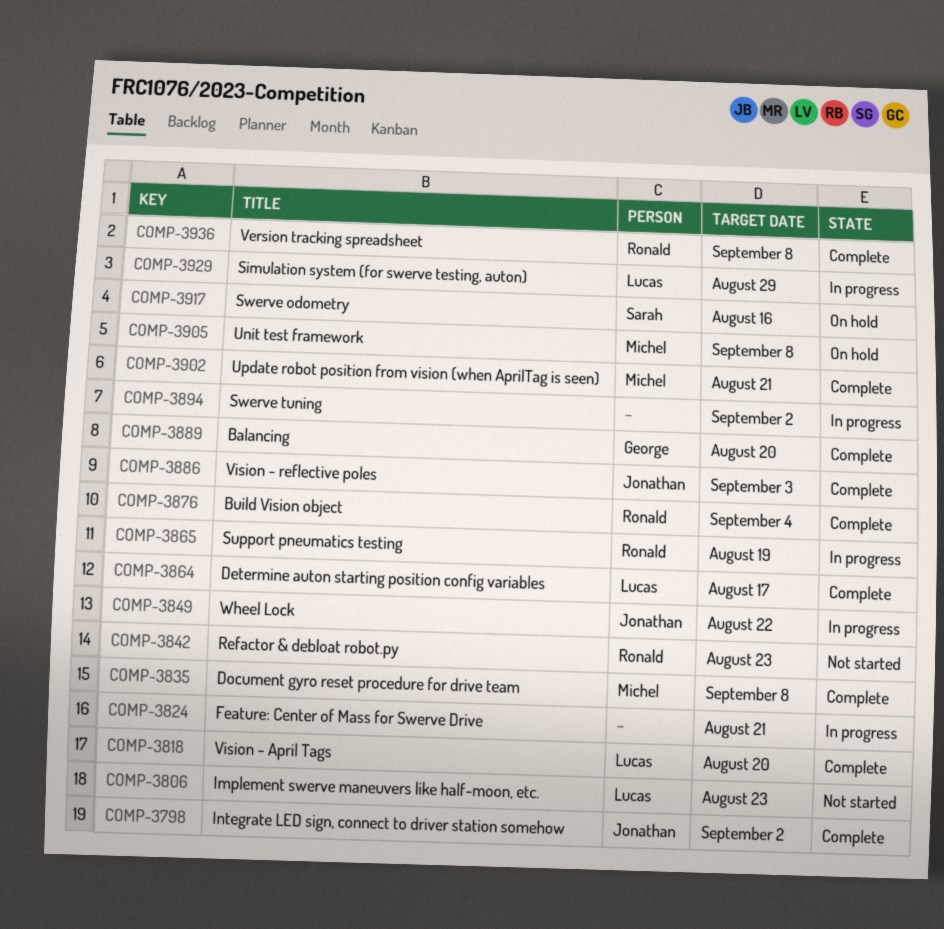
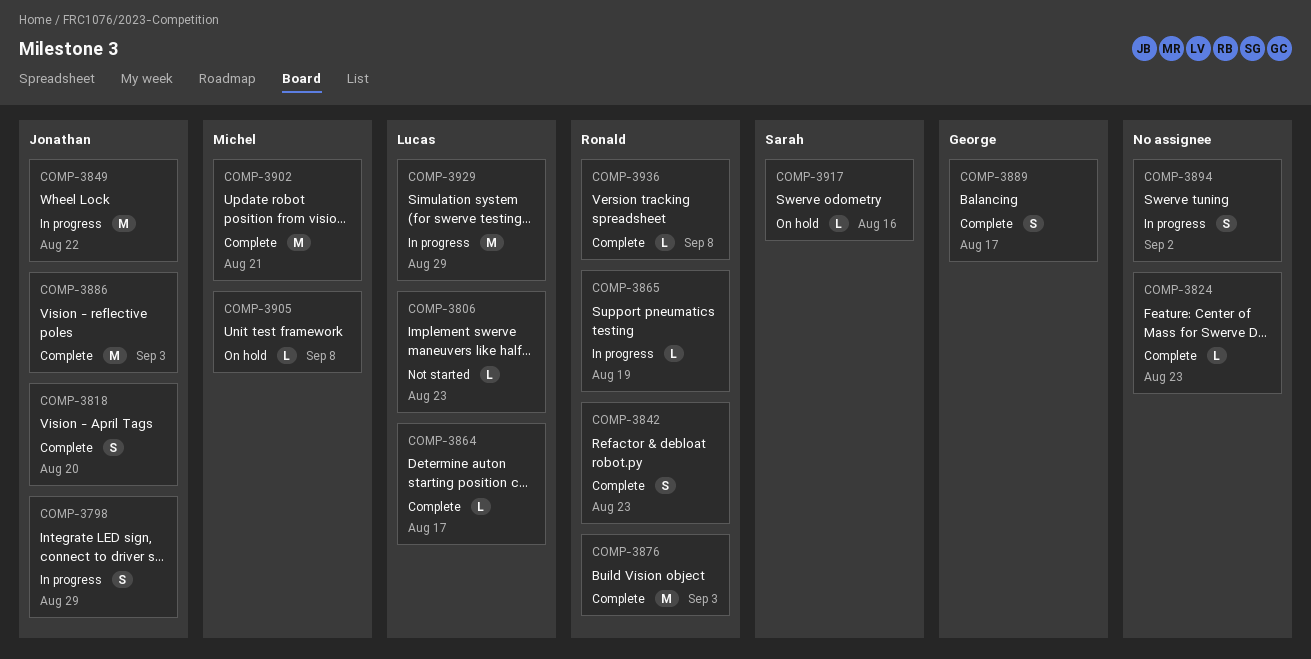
COMP-3798, status: Complete -> In progress
COMP-3798, due: Sep 2 -> Aug 29
COMP-3818, owner: Lucas -> Jonathan
COMP-3824, status: In progress -> Complete
COMP-3824, due: Aug 21 -> Aug 23
COMP-3835: present -> none
COMP-3842, status: Not started -> Complete
COMP-3876, due: Sep 4 -> Sep 3
COMP-3889, due: Aug 20 -> Aug 17

